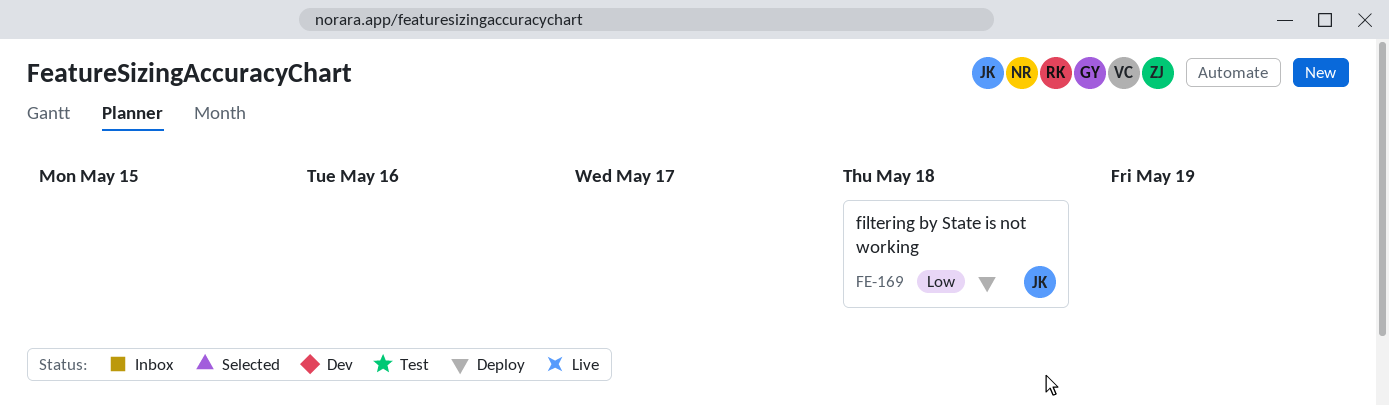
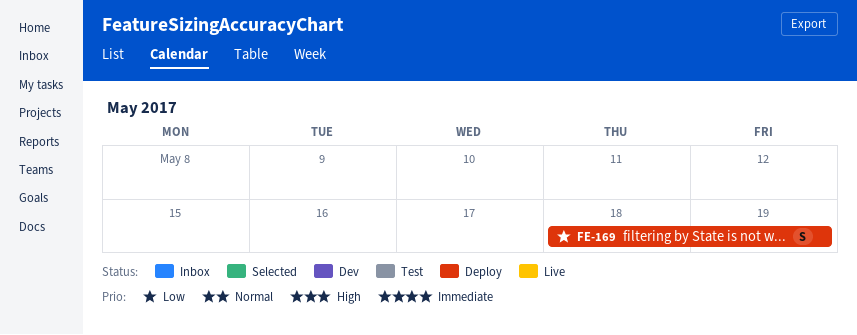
FE-169, due: May 18 -> May 19

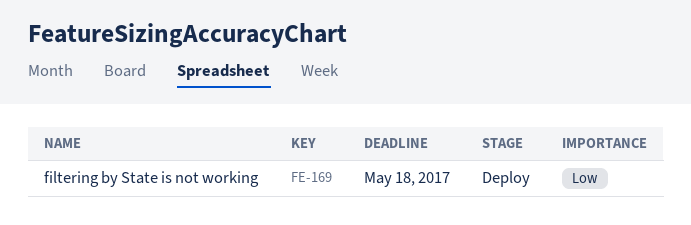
FE-169, due: May 19 -> May 18

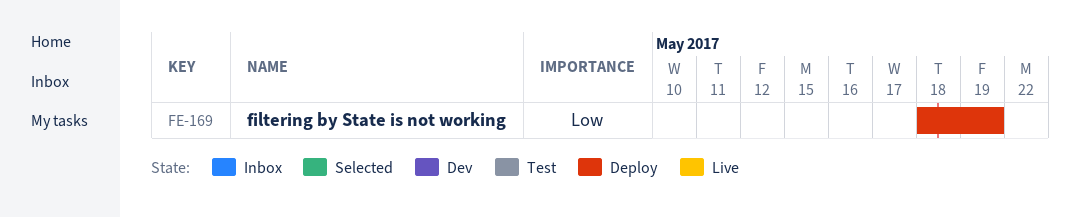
FE-169, due: May 18 -> May 19

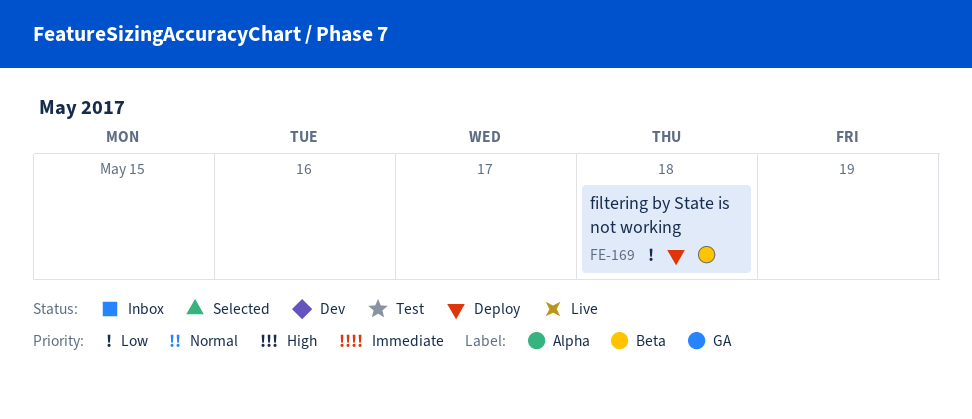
FE-169, due: May 19 -> May 18

